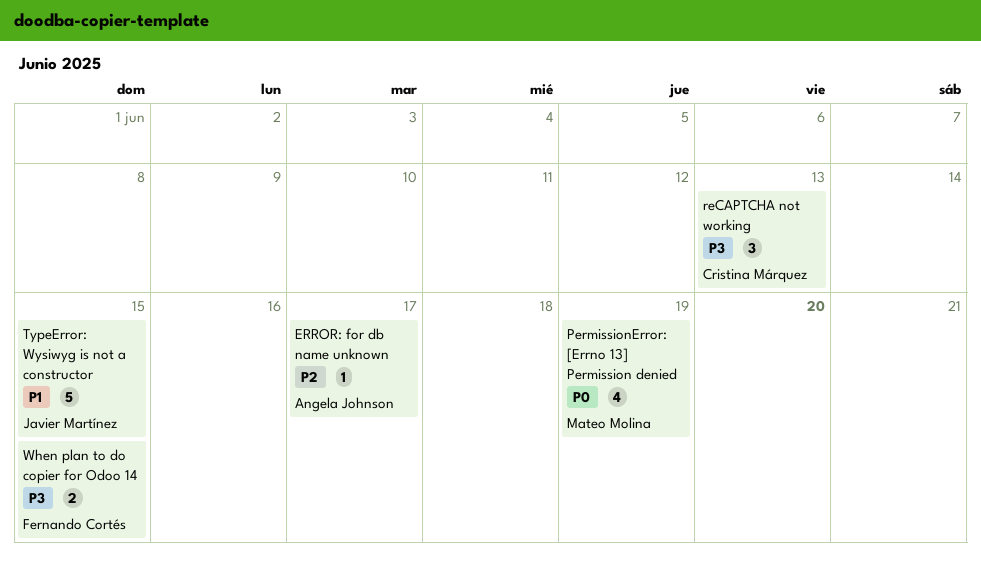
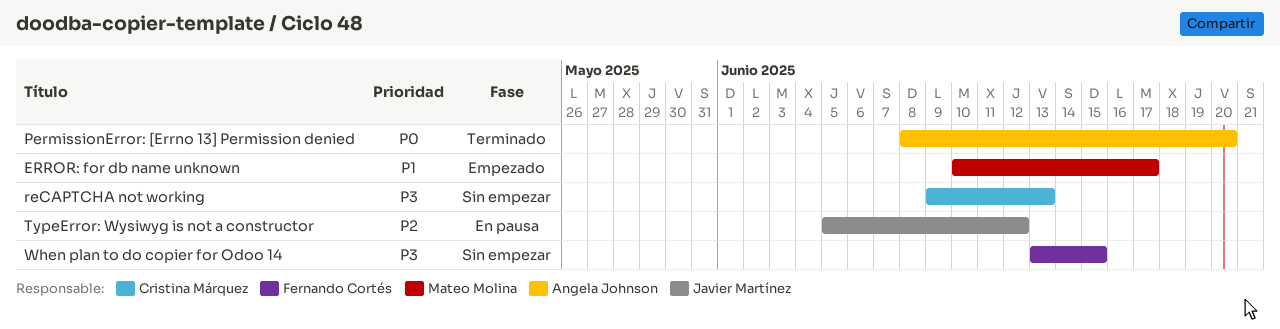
ERROR: for db name unknown, owner: Angela Johnson -> Mateo Molina
ERROR: for db name unknown, priority: P2 -> P1
PermissionError: [Errno 13] Permission denied, owner: Mateo Molina -> Angela Johnson
PermissionError: [Errno 13] Permission denied, due: Jun 19 -> Jun 20
TypeError: Wysiwyg is not a constructor, priority: P1 -> P2
TypeError: Wysiwyg is not a constructor, due: Jun 15 -> Jun 12

